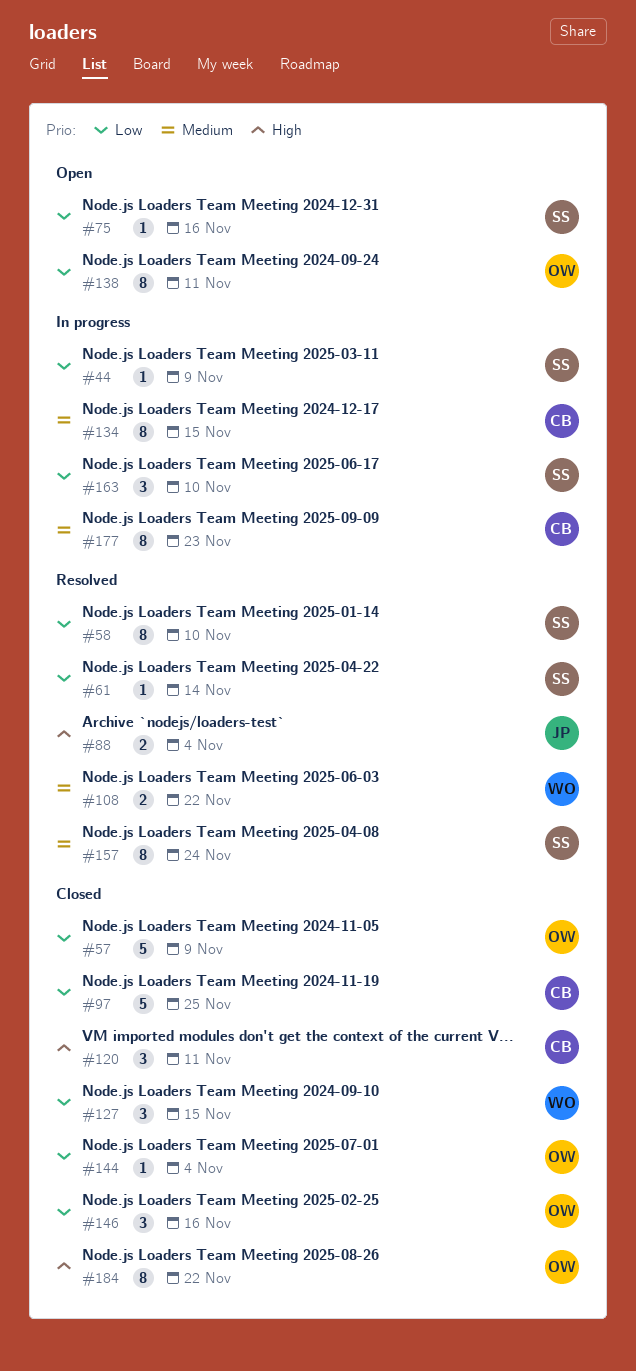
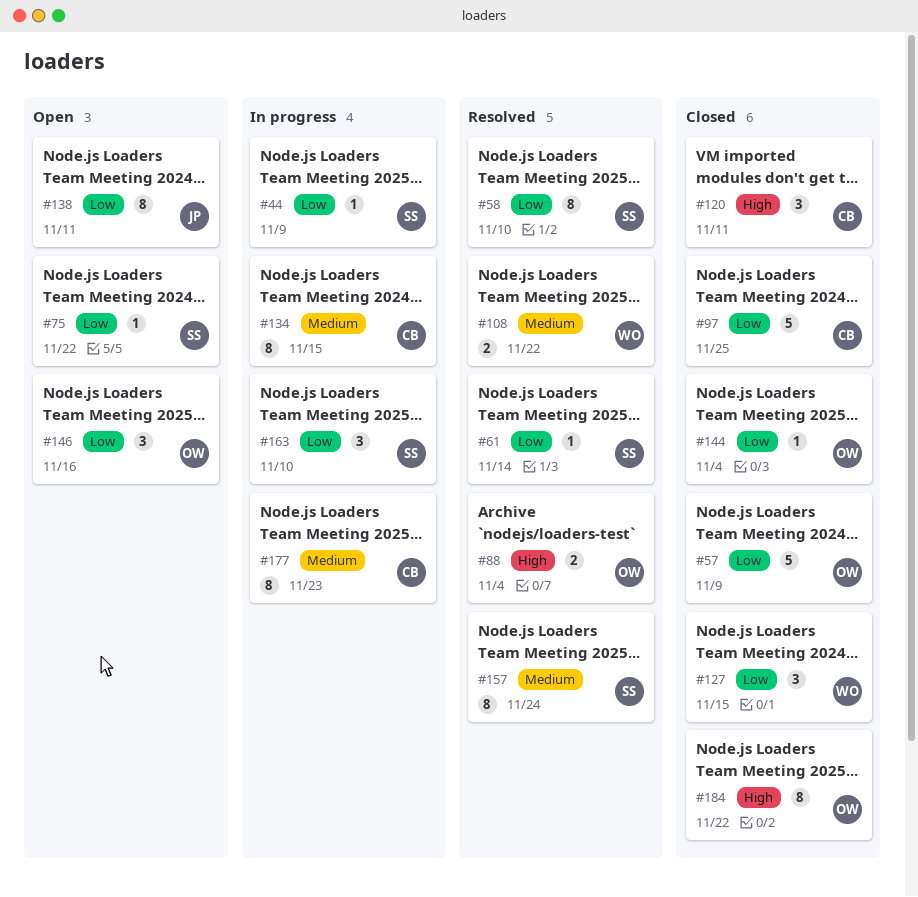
#75, due: Nov 16 -> Nov 22
#88, owner: JP -> OW
#138, owner: OW -> JP
#146, status: Closed -> Open

